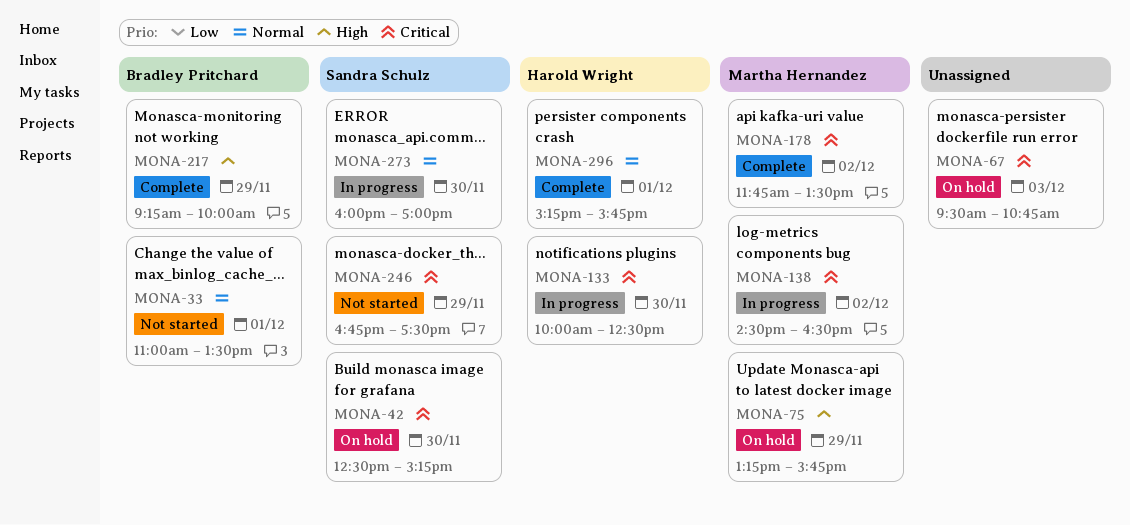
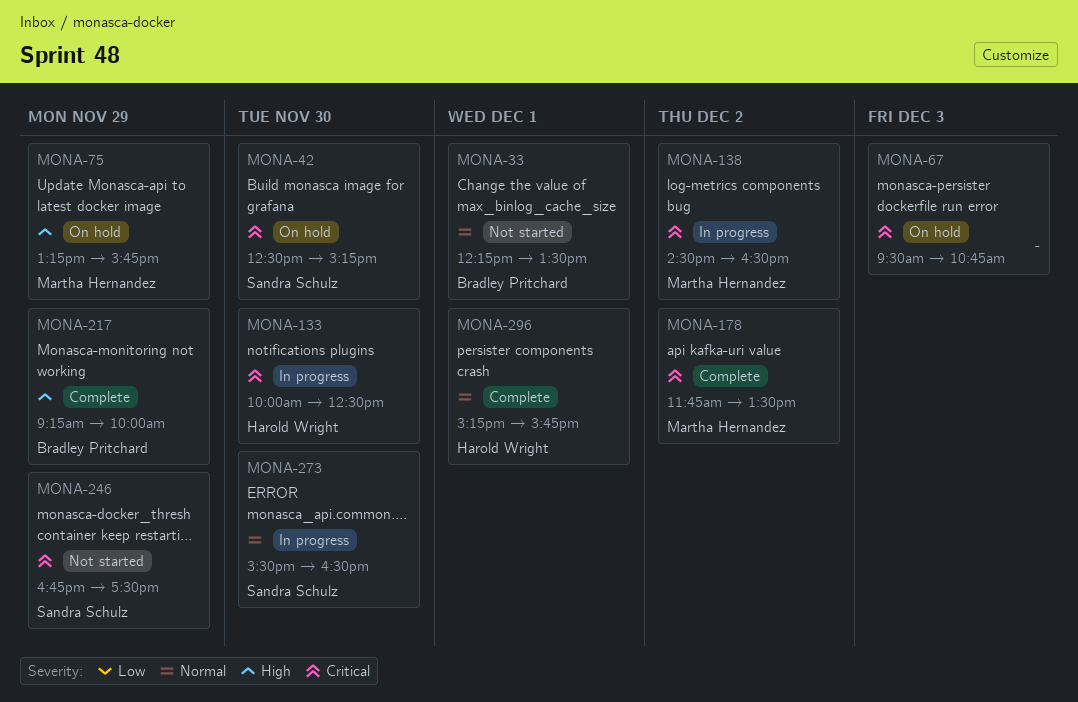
MONA-33, begins: 11:00 -> 12:15
MONA-273, begins: 16:00 -> 15:30
MONA-273, ends: 17:00 -> 16:30

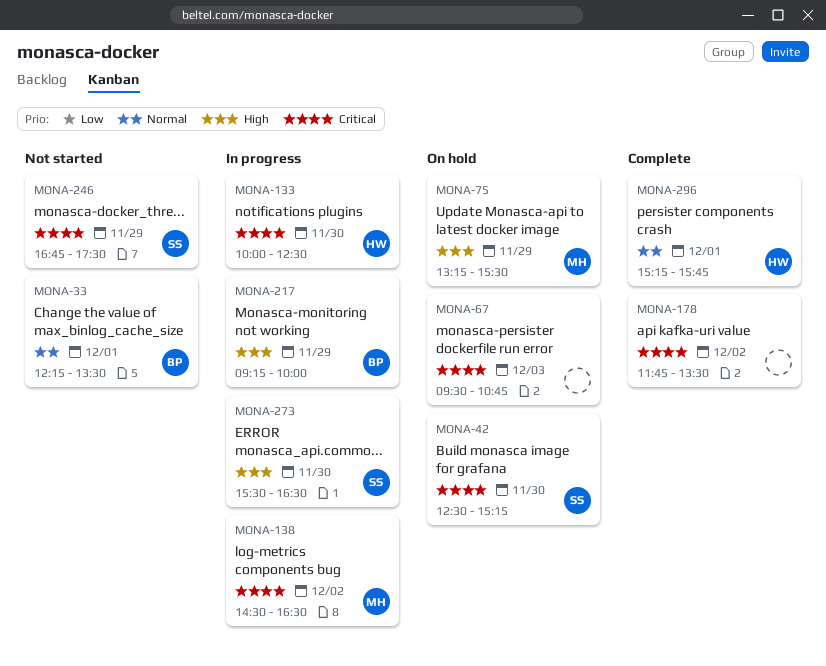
MONA-75, ends: 15:45 -> 15:30
MONA-178, owner: Martha Hernandez -> none
MONA-217, status: Complete -> In progress
MONA-273, priority: Normal -> High

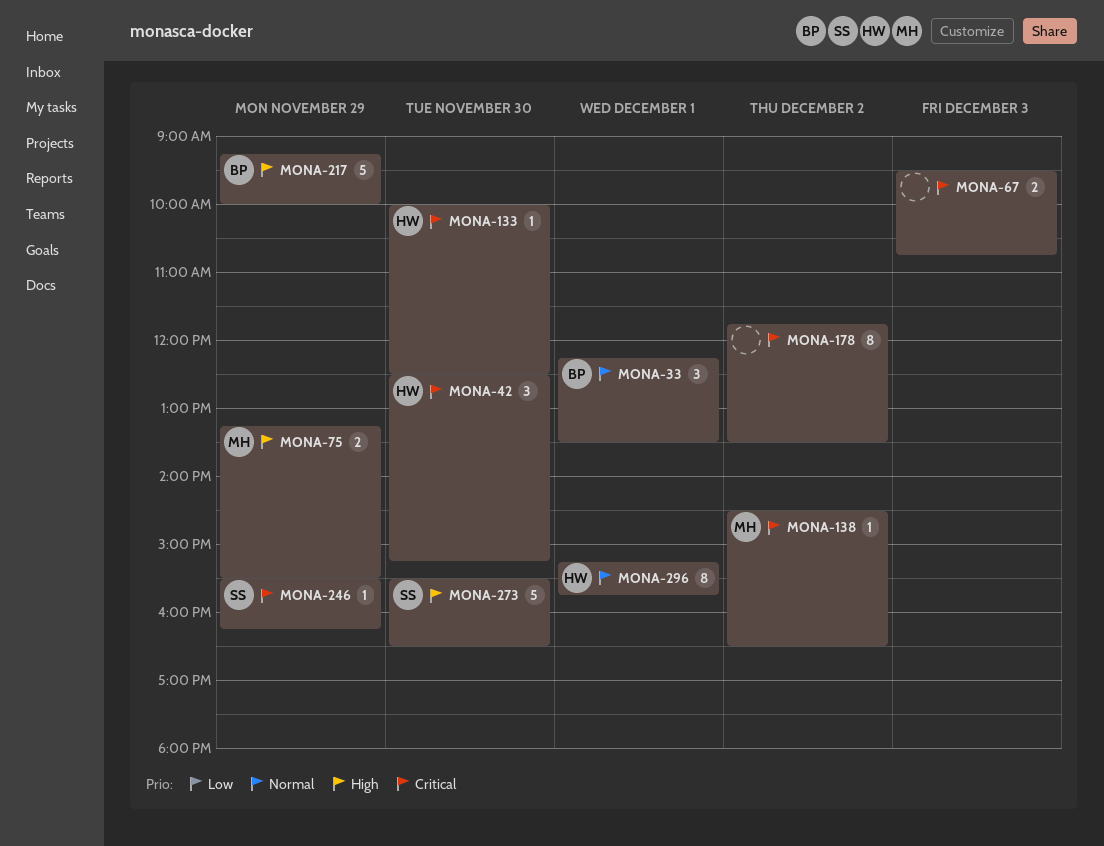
MONA-42, owner: SS -> HW
MONA-246, begins: 16:45 -> 15:30
MONA-246, ends: 17:30 -> 16:15

